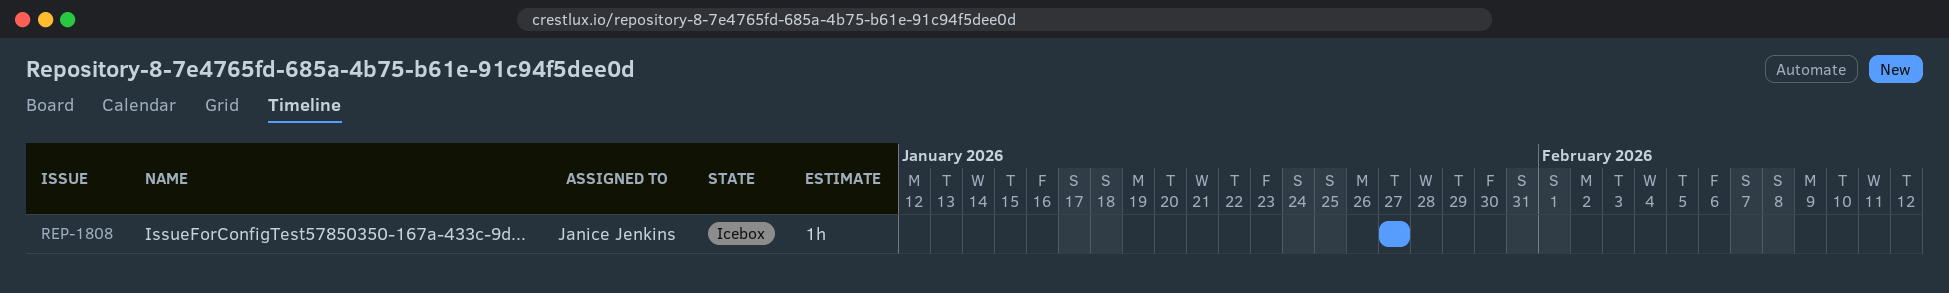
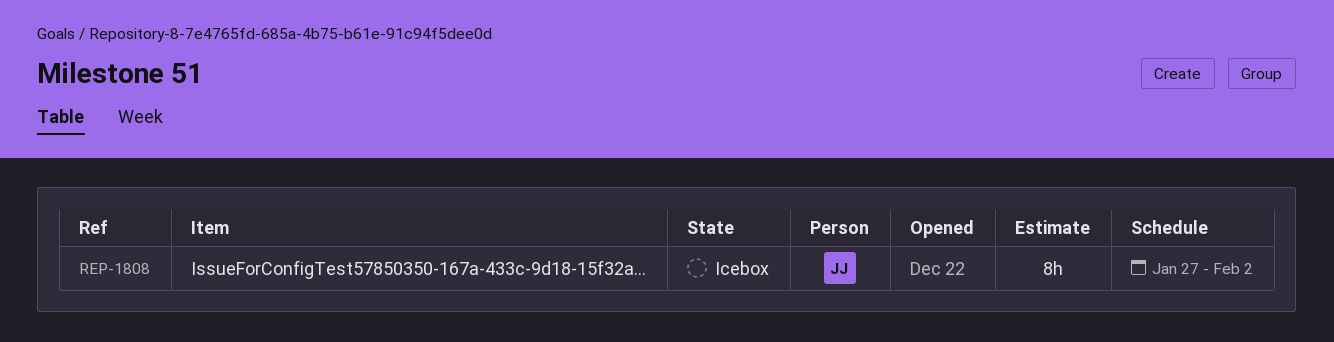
REP-1808, estimate: 1h -> 8h
REP-1808, due: Jan 27 -> Feb 2

